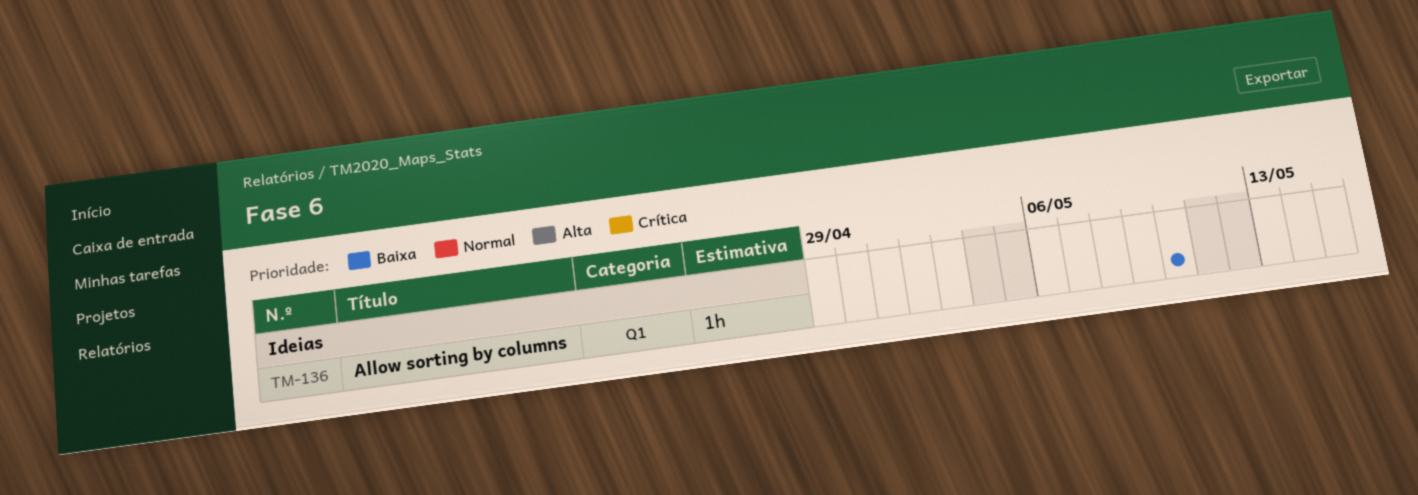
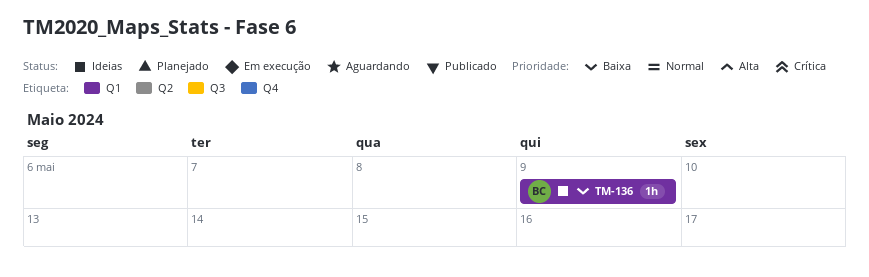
TM-136, start: May 10 -> May 9
TM-136, due: May 10 -> May 9

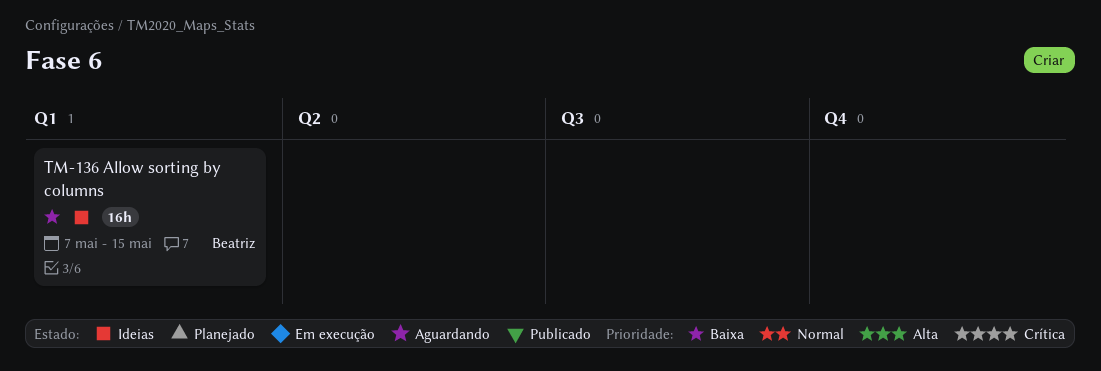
TM-136, estimate: 1h -> 16h
TM-136, start: May 9 -> May 7
TM-136, due: May 9 -> May 15

